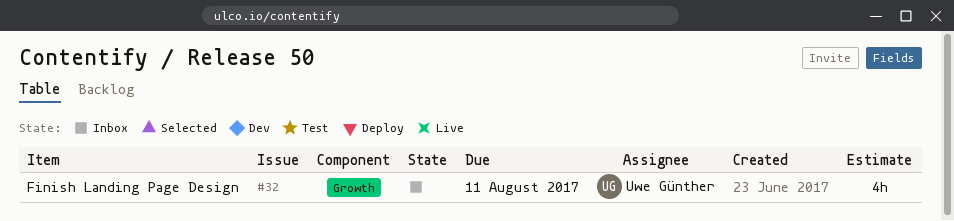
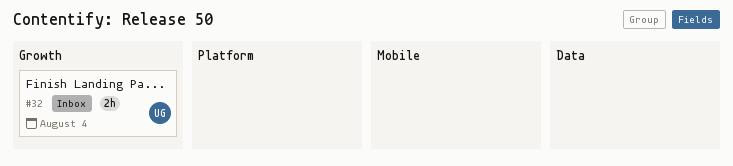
#32, estimate: 4h -> 2h
#32, due: Aug 11 -> Aug 4

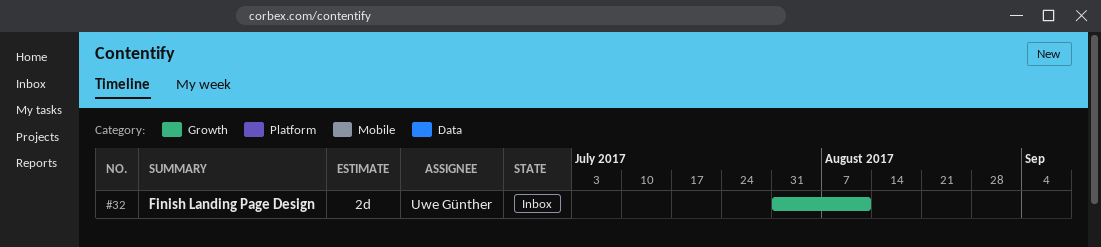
#32, estimate: 2h -> 2d
#32, due: Aug 4 -> Aug 11

